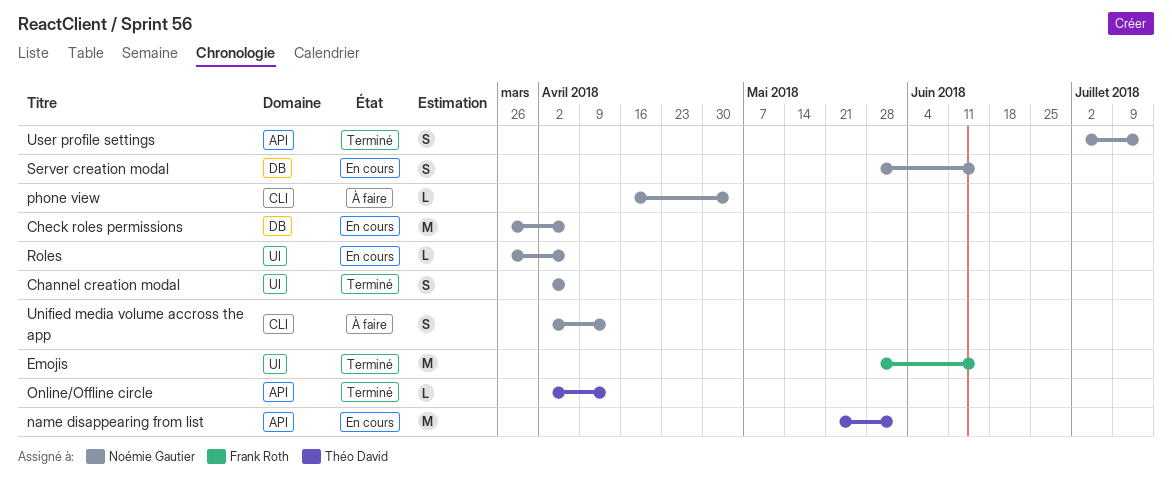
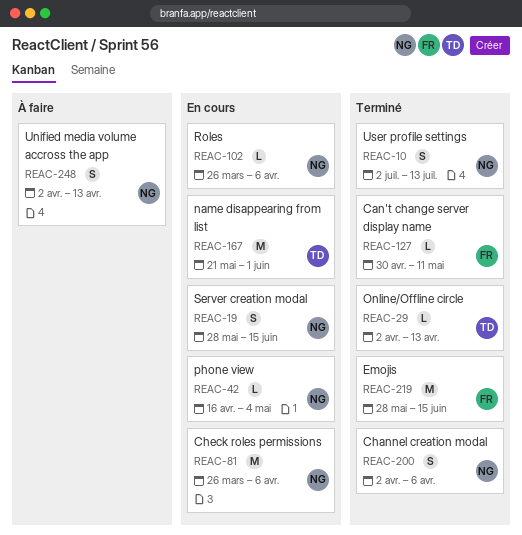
Can't change server display name: none -> present
phone view, status: À faire -> En cours

